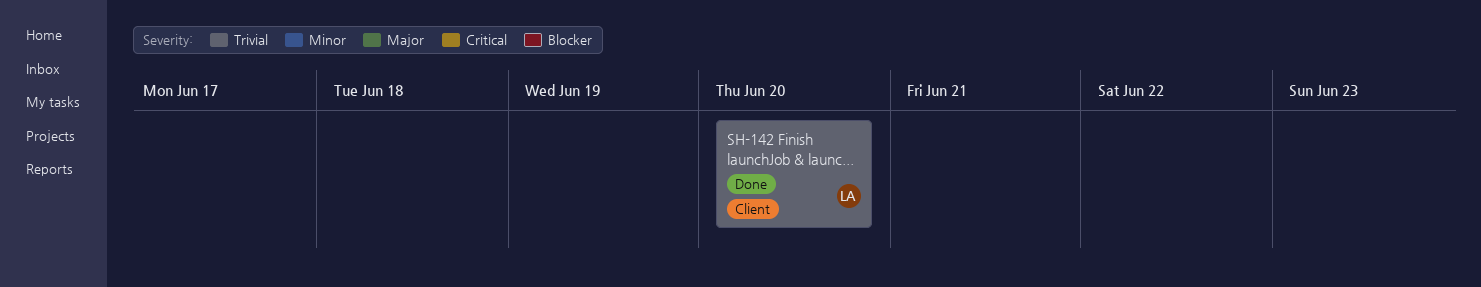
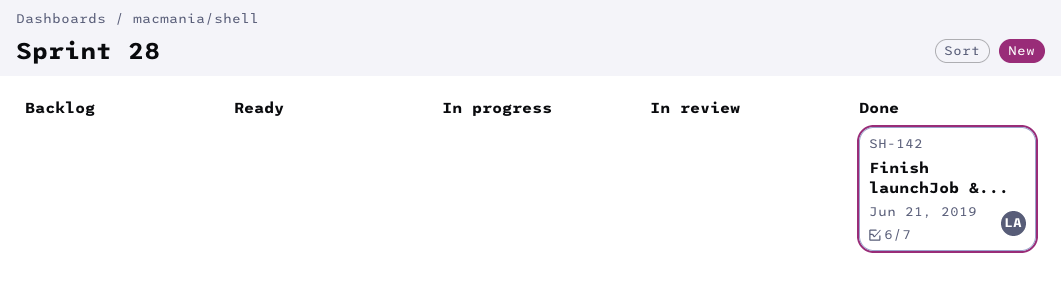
SH-142, due: Jun 20 -> Jun 21

